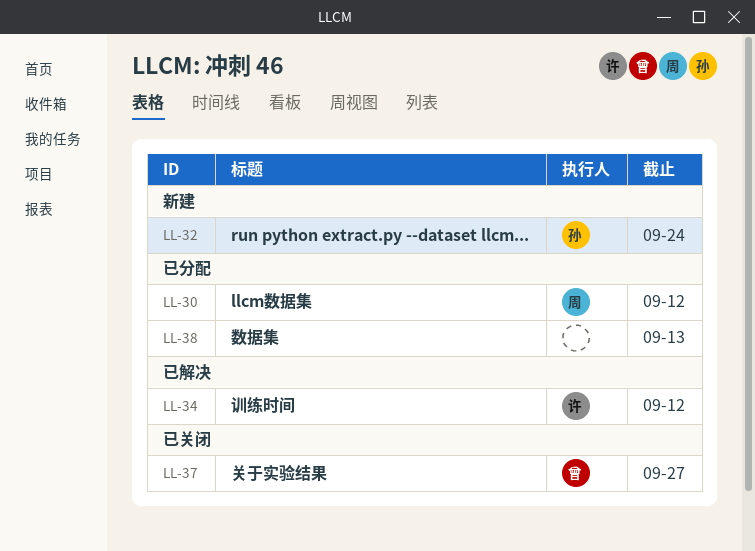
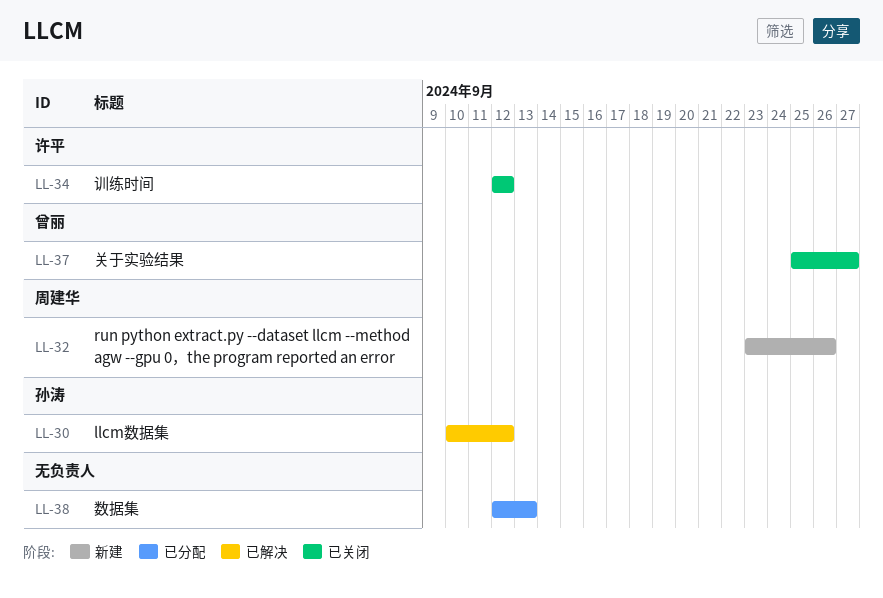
LL-30, status: 已分配 -> 已解决
LL-30, owner: 周建华 -> 孙涛
LL-32, owner: 孙涛 -> 周建华
LL-32, due: Sep 24 -> Sep 26
LL-34, status: 已解决 -> 已关闭

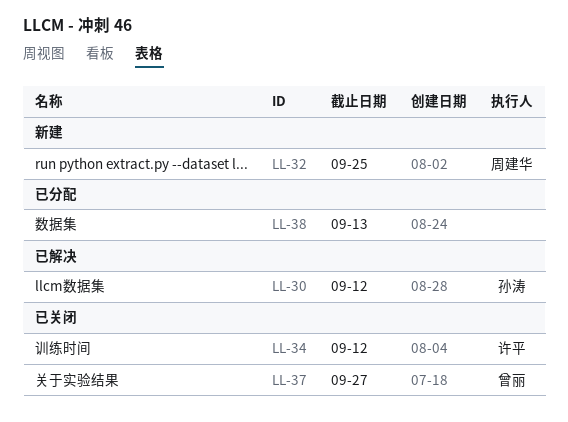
LL-32, due: Sep 26 -> Sep 25

